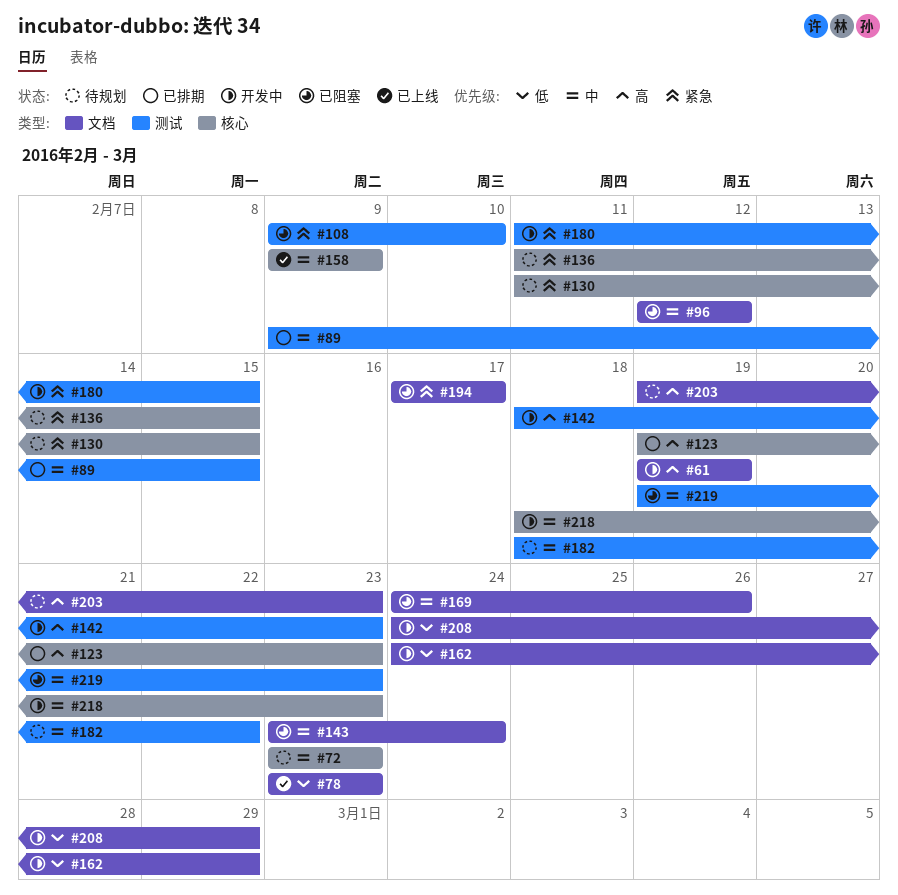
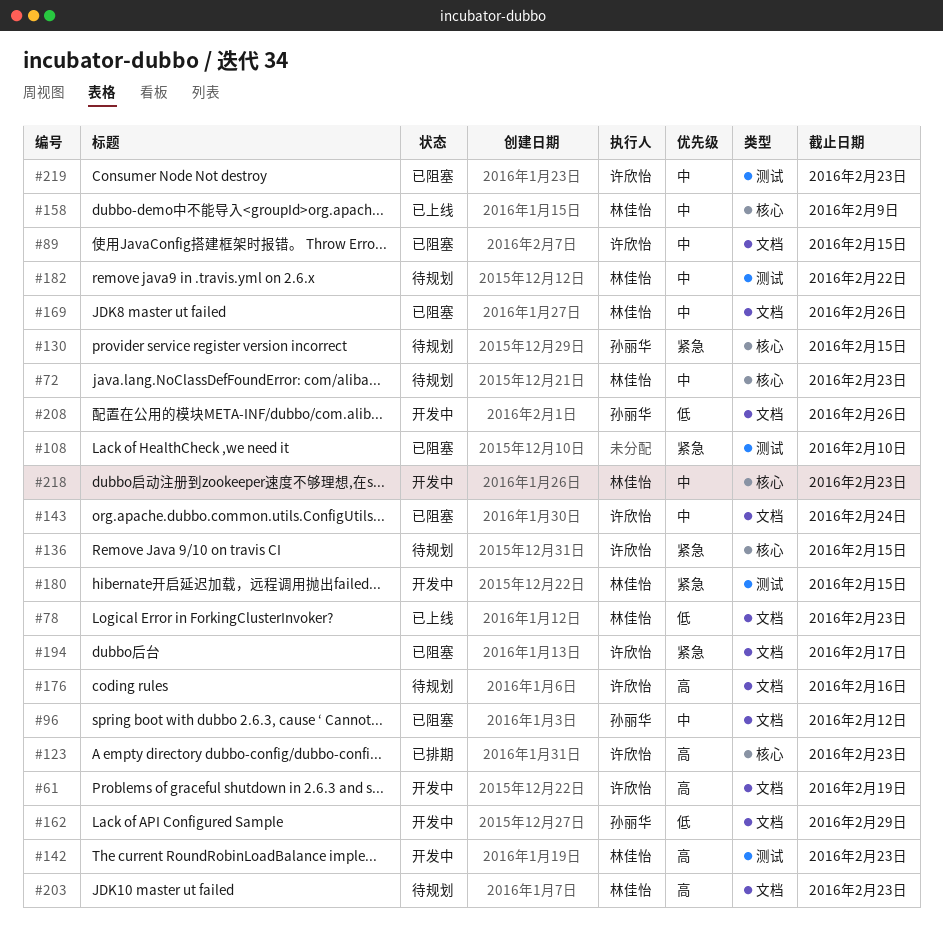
#89, status: 已排期 -> 已阻塞
#89, label: 测试 -> 文档
#176: none -> present
#208, due: Feb 29 -> Feb 26

